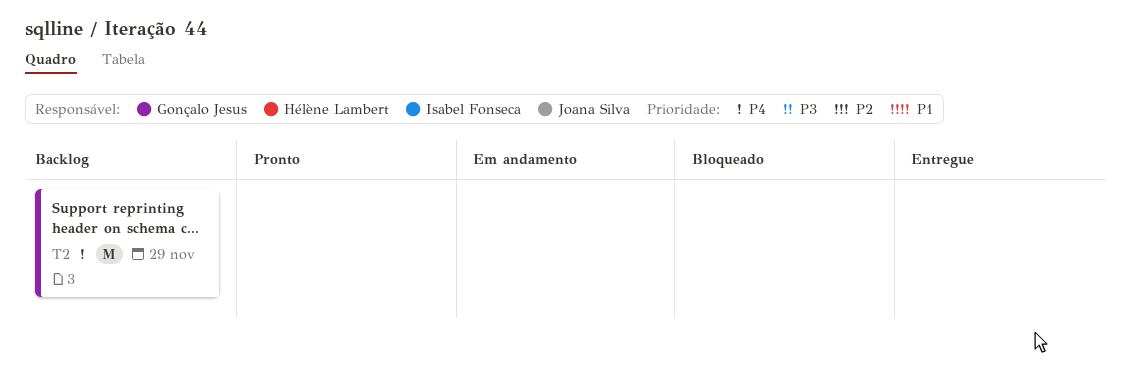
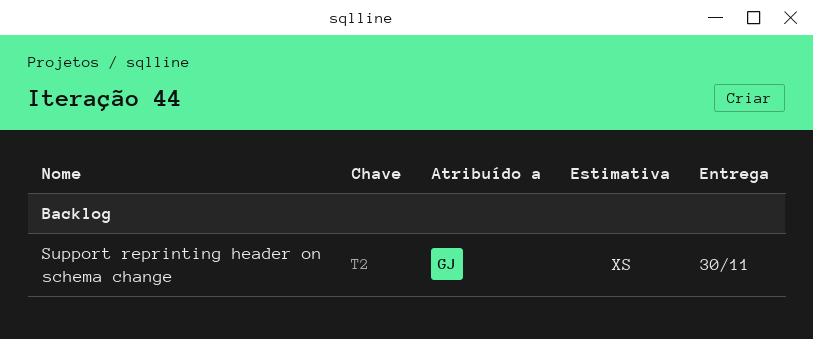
T2, estimate: M -> XS
T2, due: Nov 29 -> Nov 30

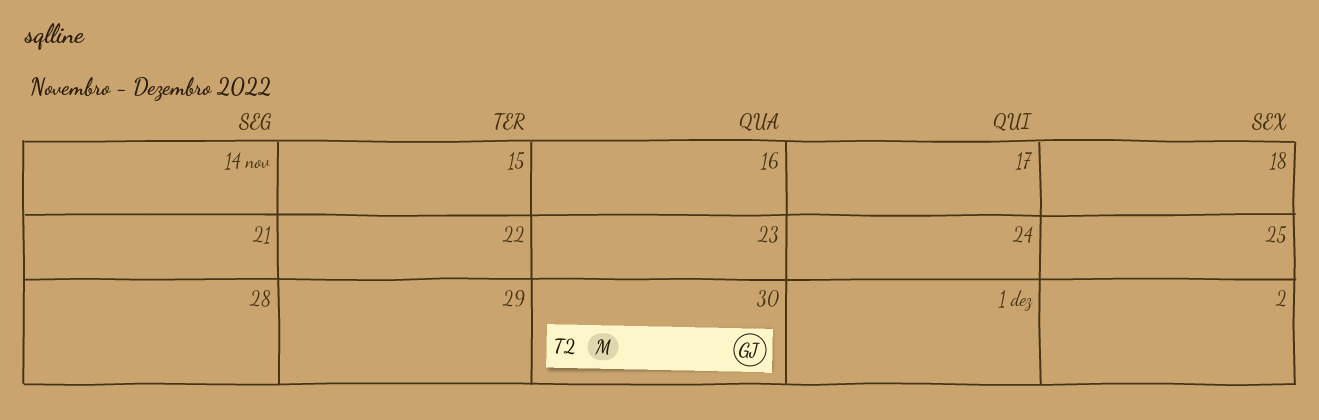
T2, estimate: XS -> M

